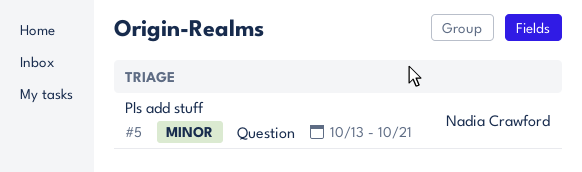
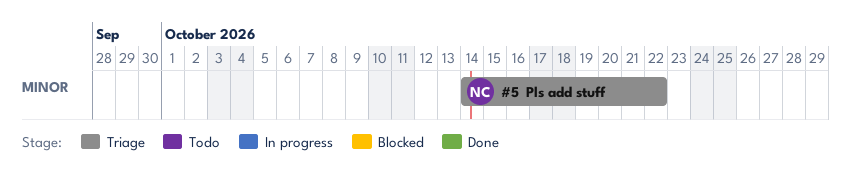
#5, start: Oct 13 -> Oct 14
#5, due: Oct 21 -> Oct 22

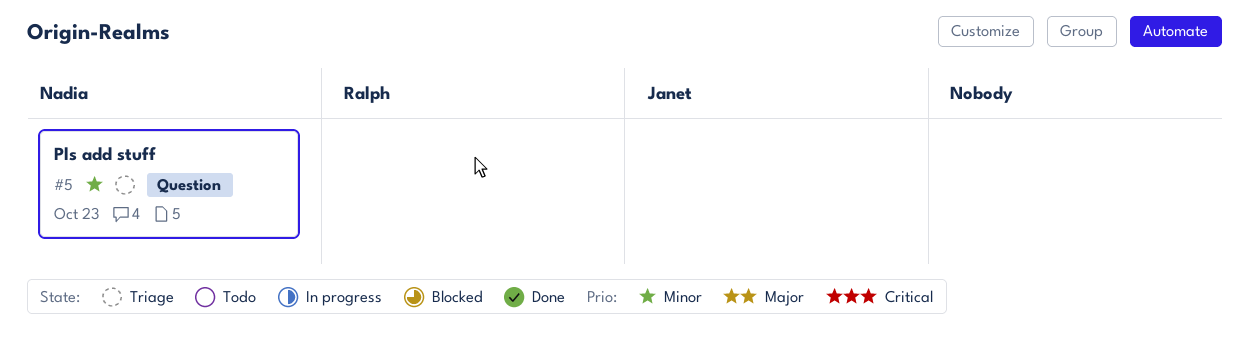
#5, due: Oct 22 -> Oct 23

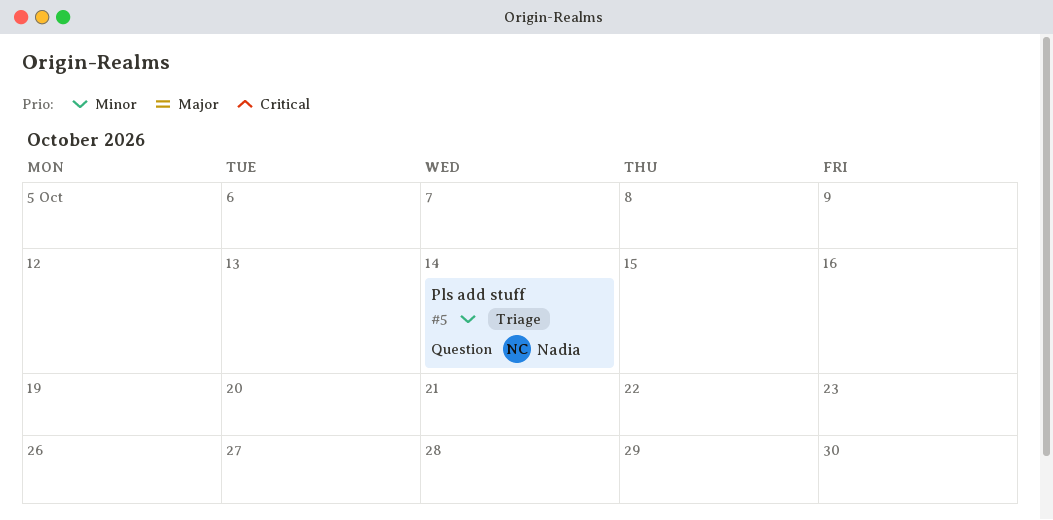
#5, due: Oct 23 -> Oct 14

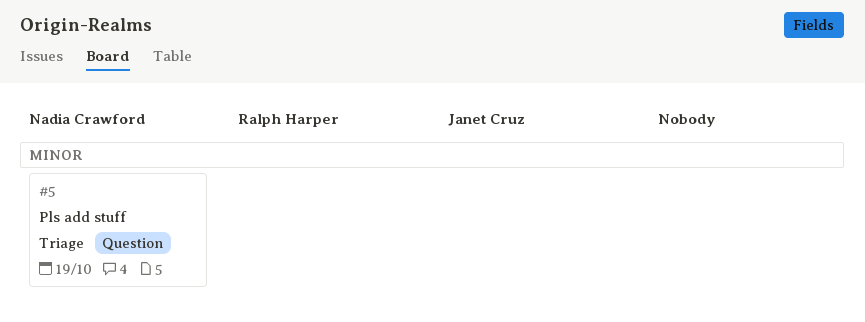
#5, due: Oct 14 -> Oct 19

